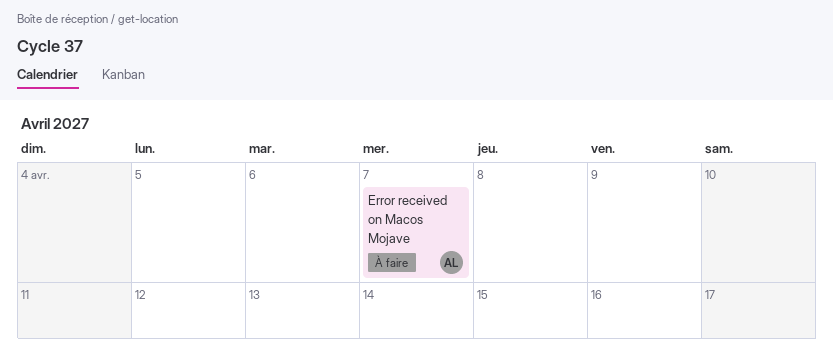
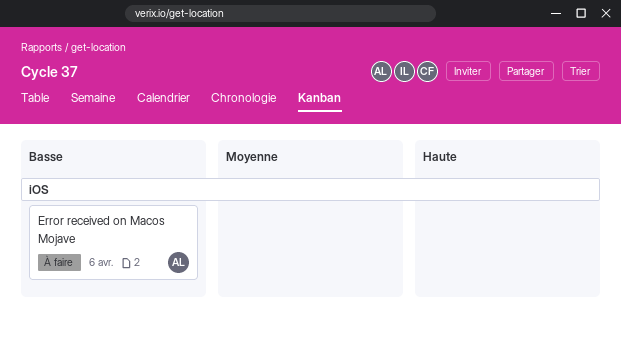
Error received on Macos Mojave, due: Apr 7 -> Apr 6

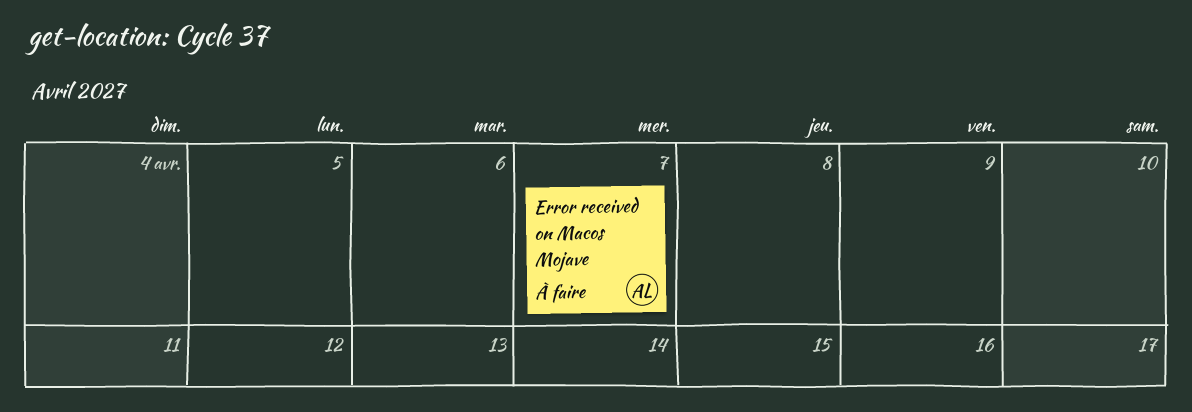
Error received on Macos Mojave, due: Apr 6 -> Apr 7

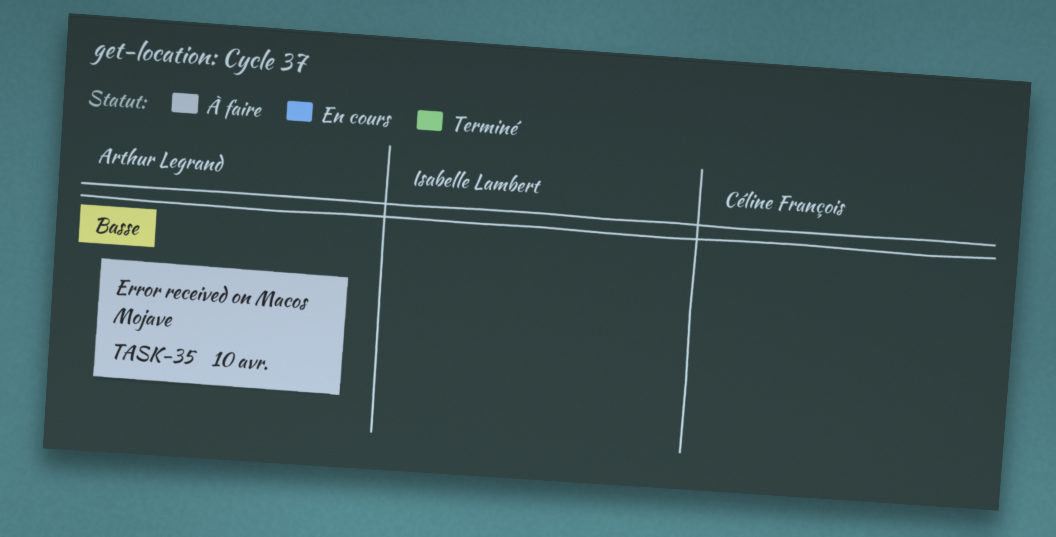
Error received on Macos Mojave, due: Apr 7 -> Apr 10

